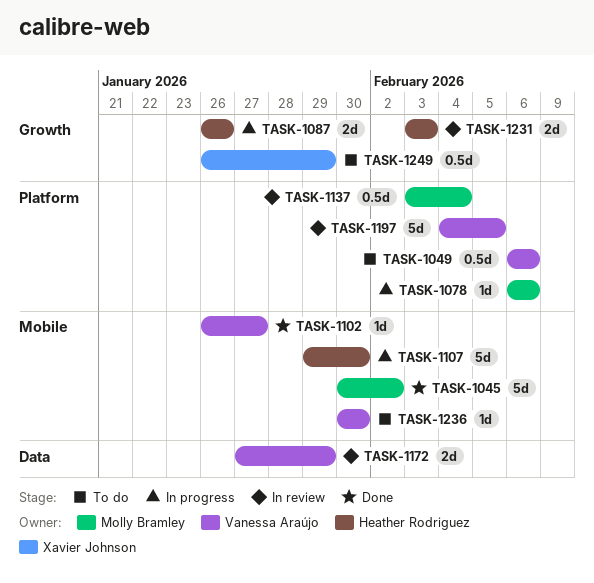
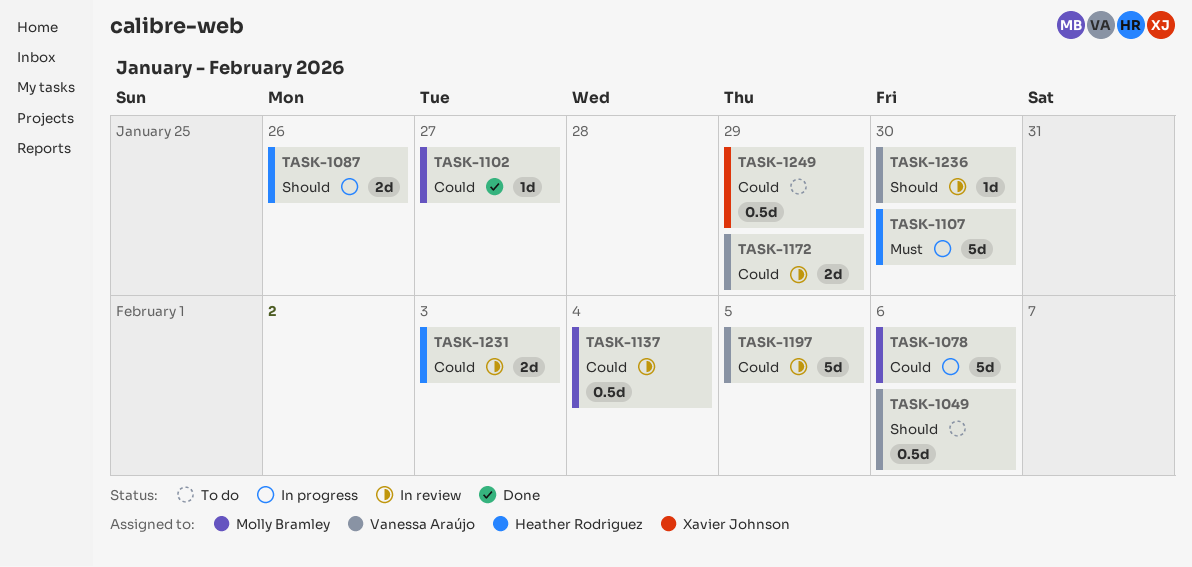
TASK-1045: present -> none
TASK-1078, estimate: 1d -> 5d
TASK-1102, owner: Vanessa Araújo -> Molly Bramley
TASK-1236, status: To do -> In review

